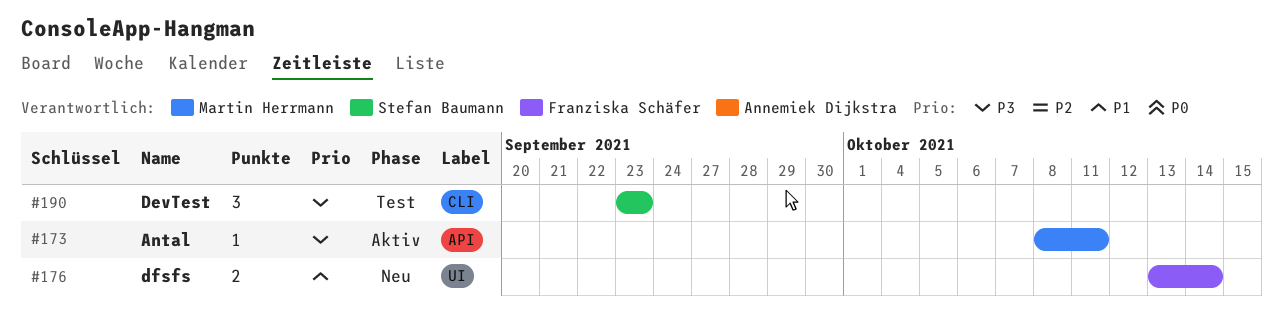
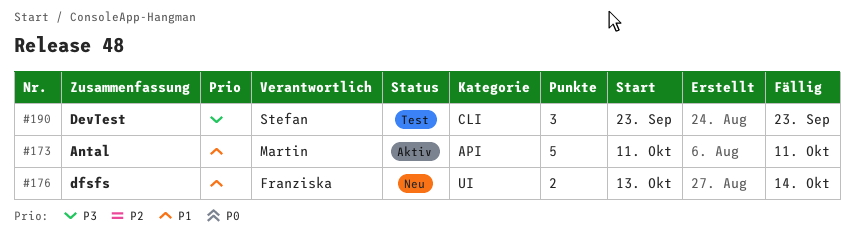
#173, priority: P3 -> P1
#173, estimate: 1 -> 5
#173, start: Oct 8 -> Oct 11

